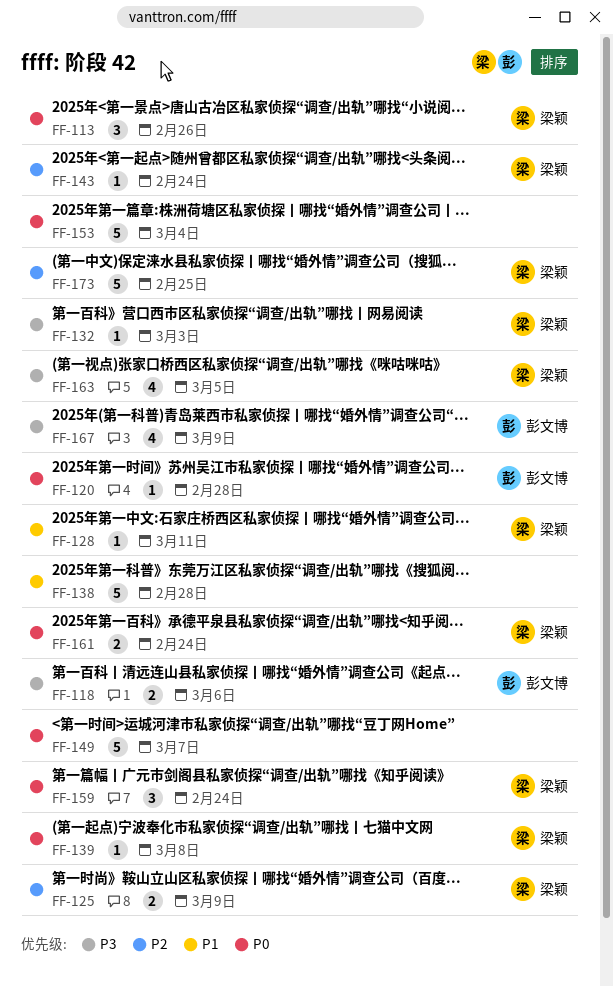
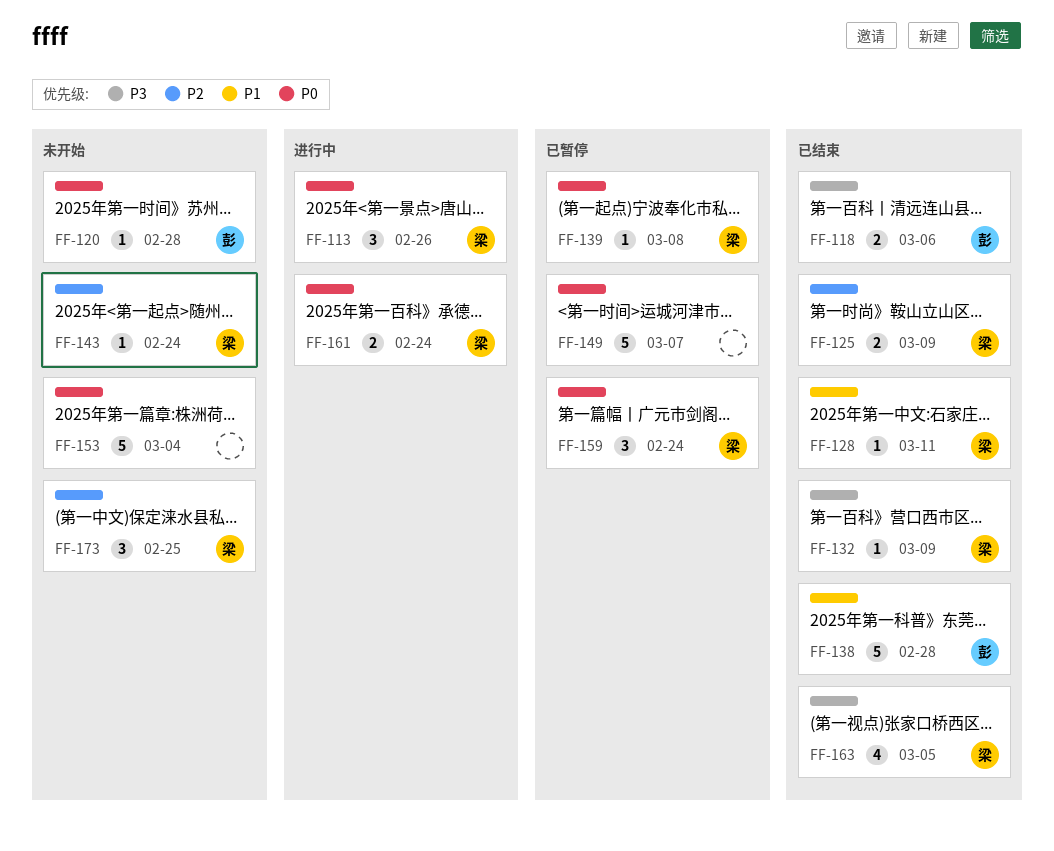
FF-132, due: Mar 3 -> Mar 9
FF-138, owner: none -> 彭文博
FF-167: present -> none
FF-173, estimate: 5 -> 3

